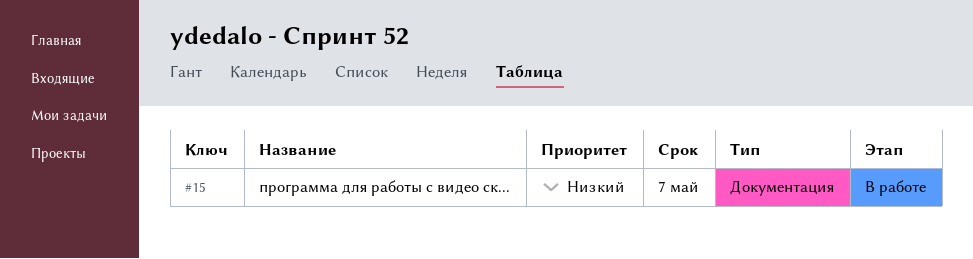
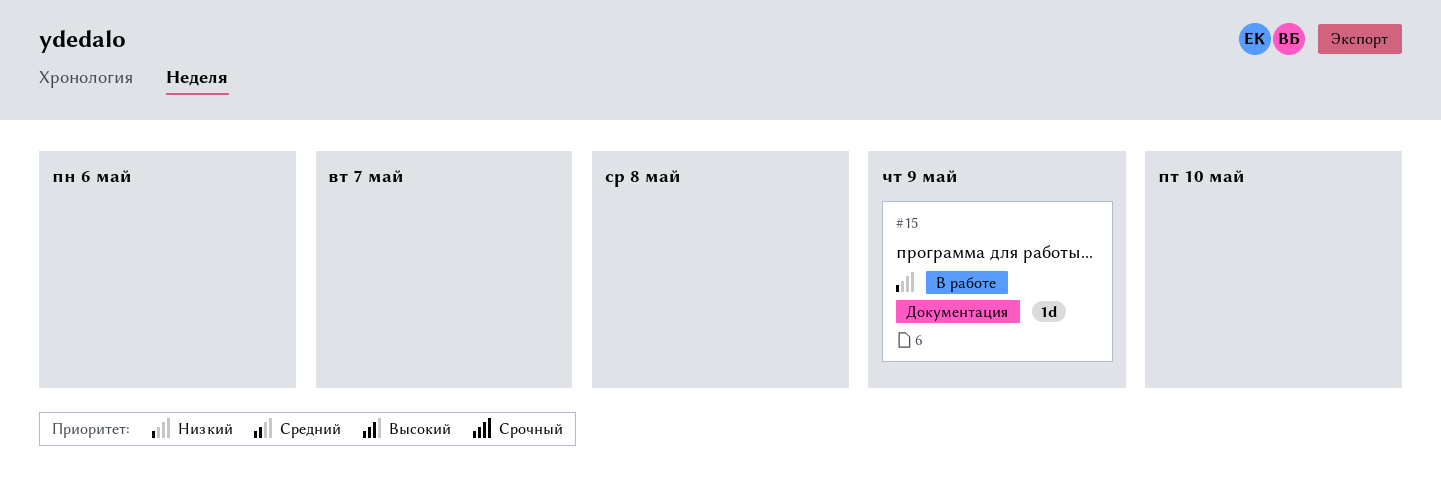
#15, due: May 7 -> May 9

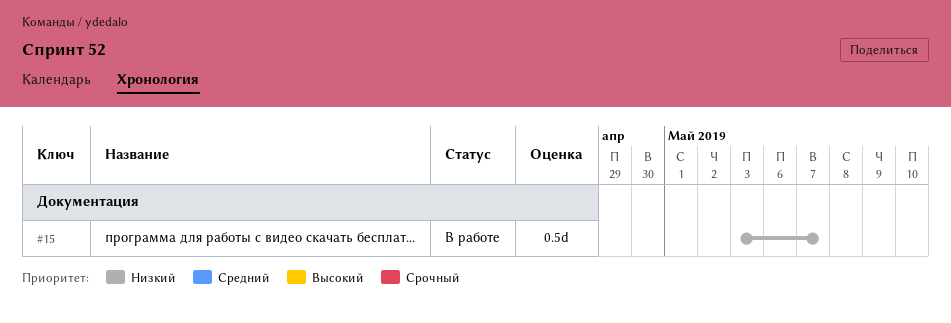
#15, estimate: 1d -> 0.5d
#15, due: May 9 -> May 7

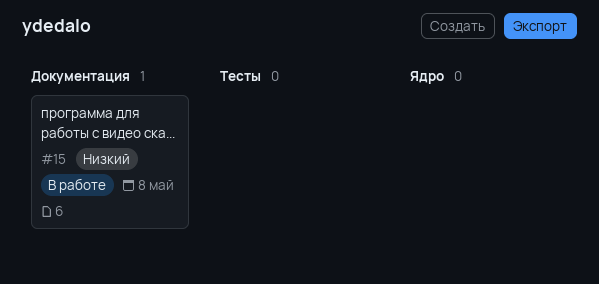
#15, due: May 7 -> May 8

